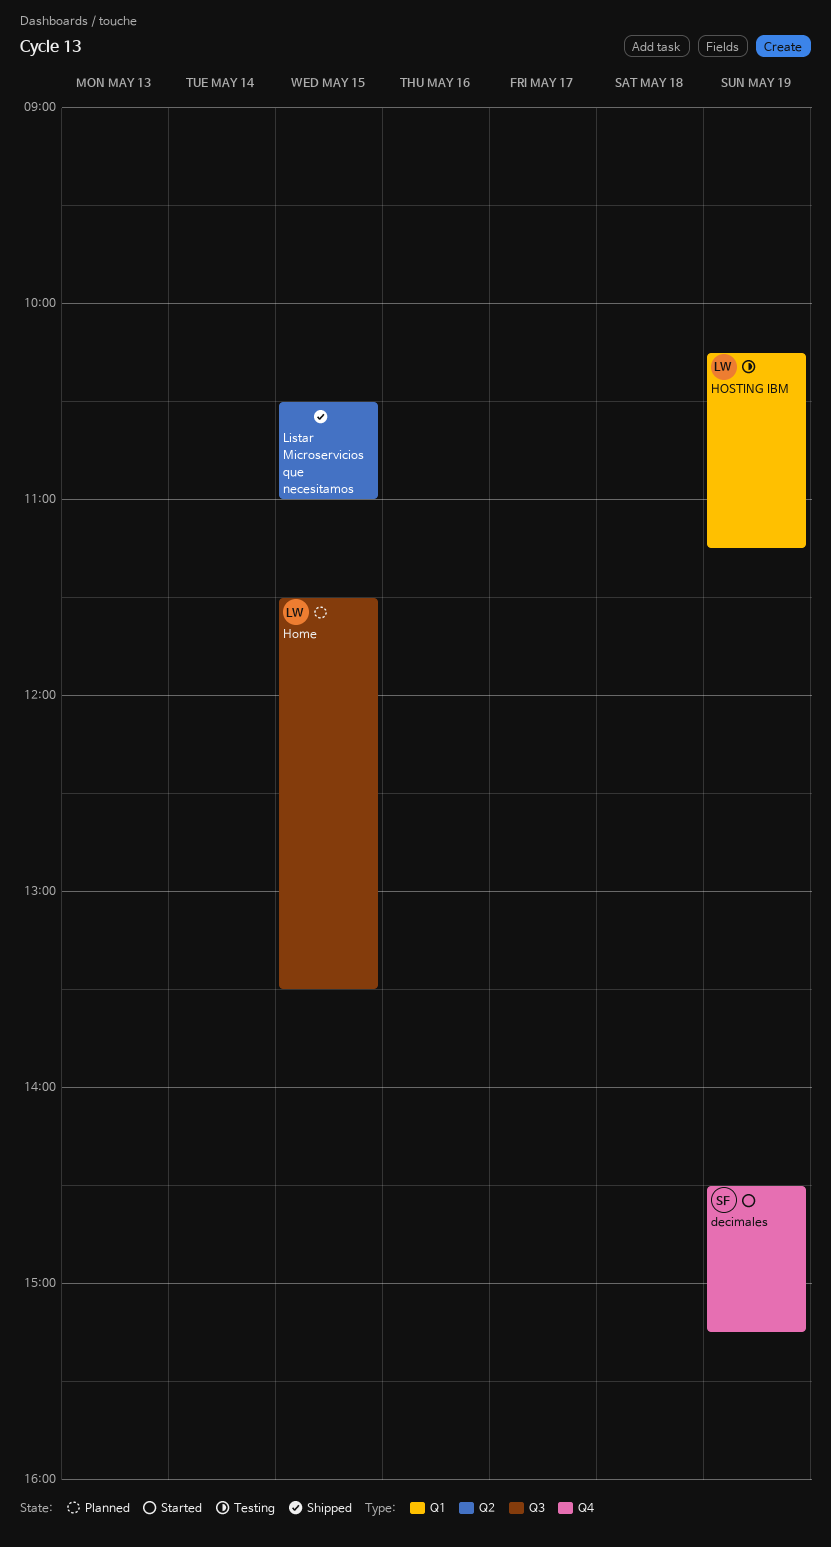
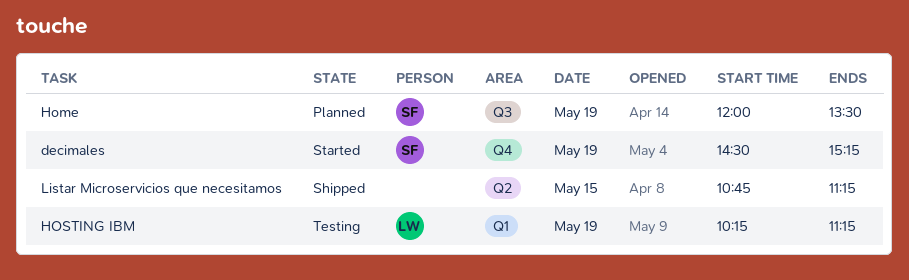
Home, owner: LW -> SF
Home, day: May 15 -> May 19
Home, begins: 11:30 -> 12:00
Listar Microservicios que necesitamos, begins: 10:30 -> 10:45
Listar Microservicios que necesitamos, ends: 11:00 -> 11:15

